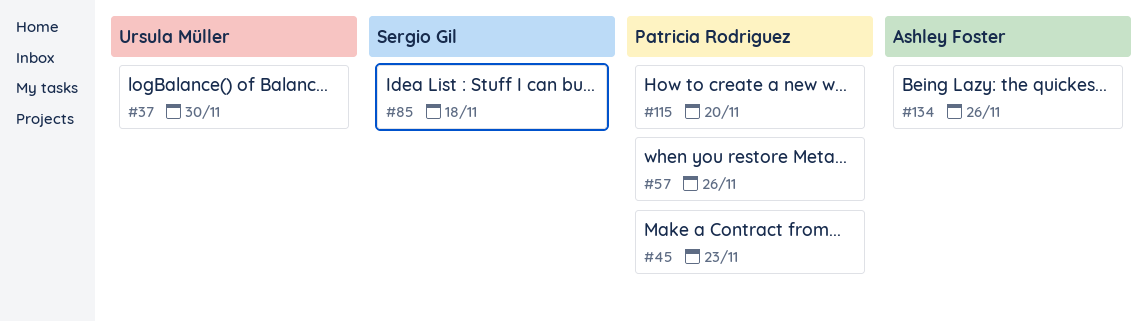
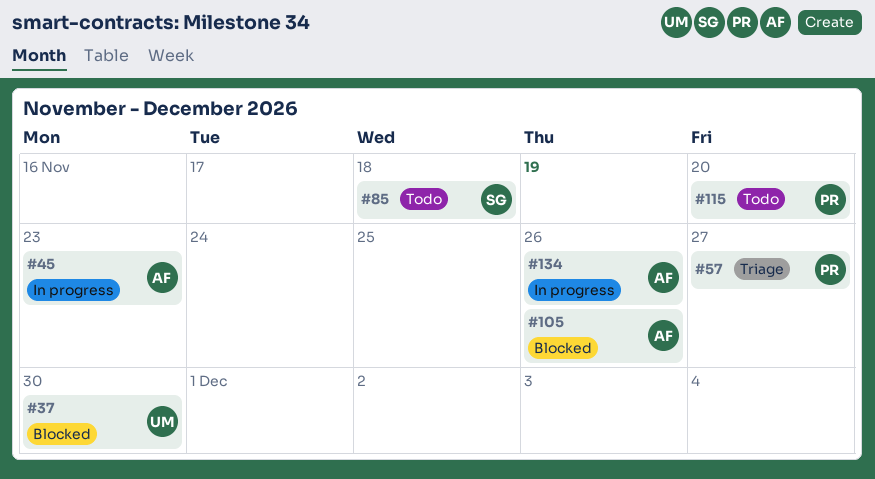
#45, owner: Patricia Rodriguez -> Ashley Foster
#57, due: Nov 26 -> Nov 27
#105: none -> present

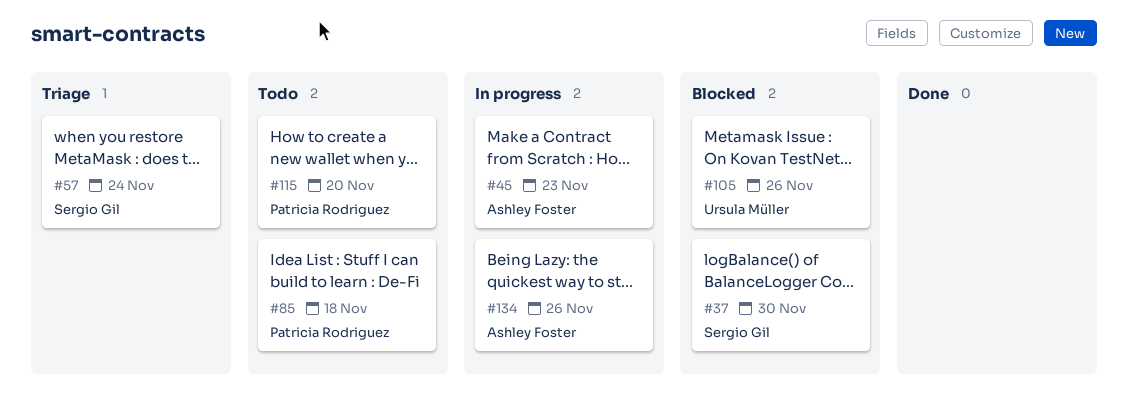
#37, owner: Ursula Müller -> Sergio Gil
#57, owner: Patricia Rodriguez -> Sergio Gil
#57, due: Nov 27 -> Nov 24
#85, owner: Sergio Gil -> Patricia Rodriguez
#105, owner: Ashley Foster -> Ursula Müller

